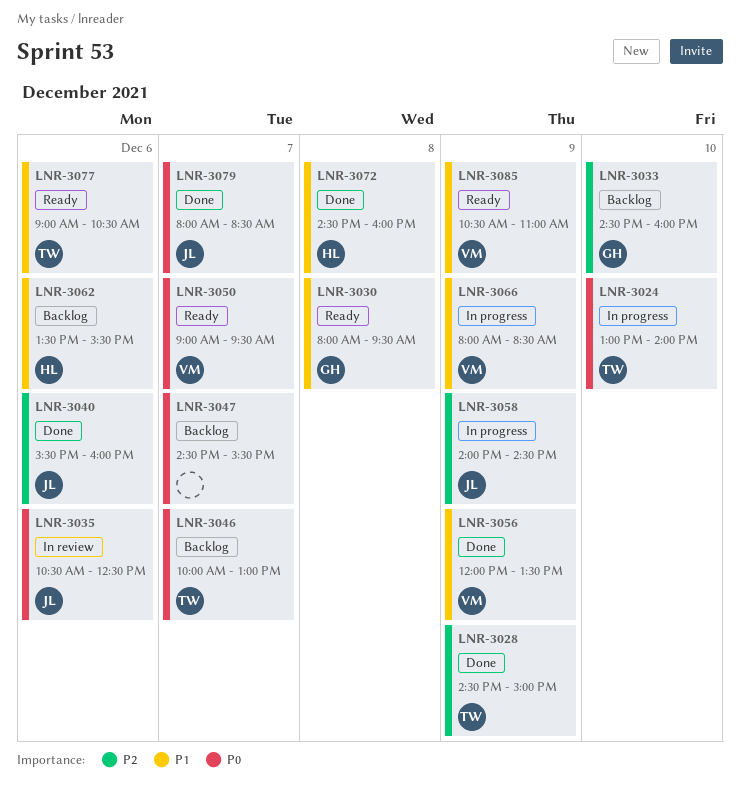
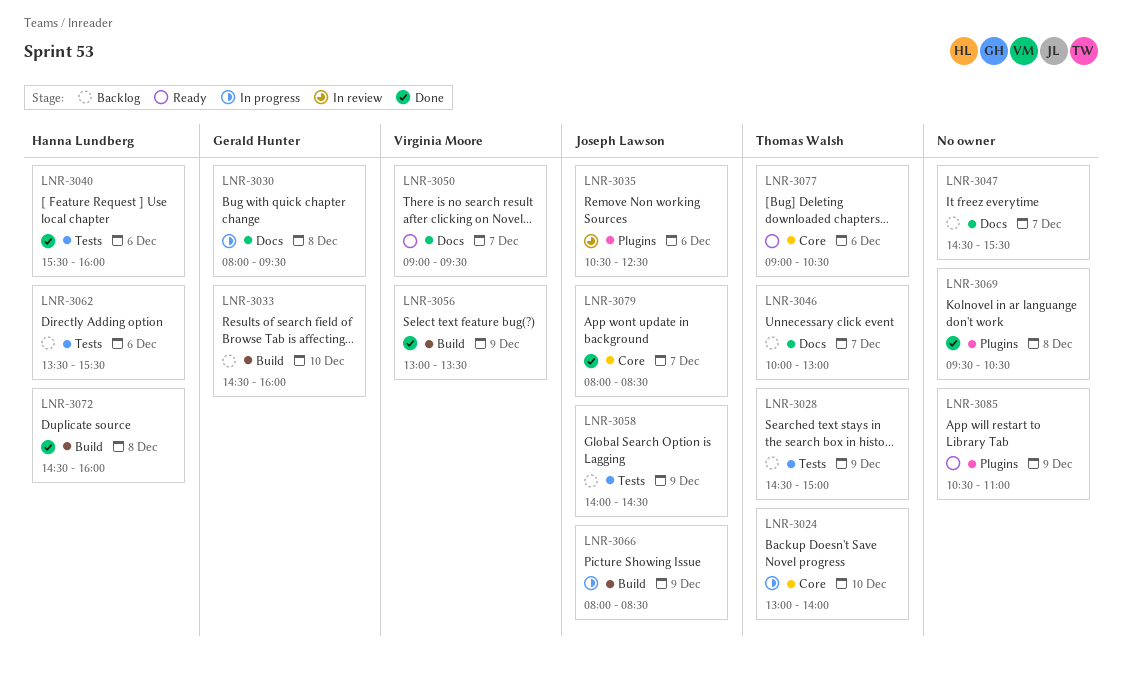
LNR-3028, status: Done -> Backlog
LNR-3030, status: Ready -> In progress
LNR-3040, owner: Joseph Lawson -> Hanna Lundberg
LNR-3056, begins: 12:00 -> 13:00
LNR-3058, status: In progress -> Backlog
LNR-3066, owner: Virginia Moore -> Joseph Lawson
LNR-3069: none -> present
LNR-3085, owner: Virginia Moore -> none

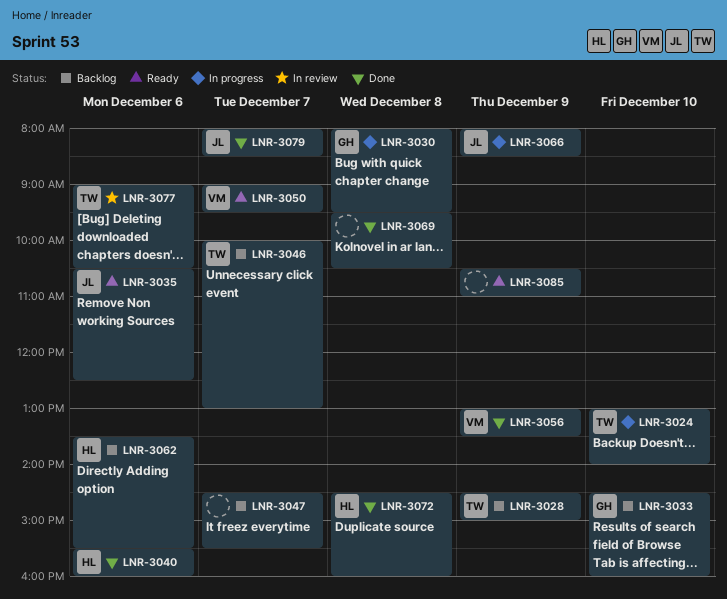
LNR-3035, status: In review -> Ready
LNR-3058: present -> none
LNR-3077, status: Ready -> In review

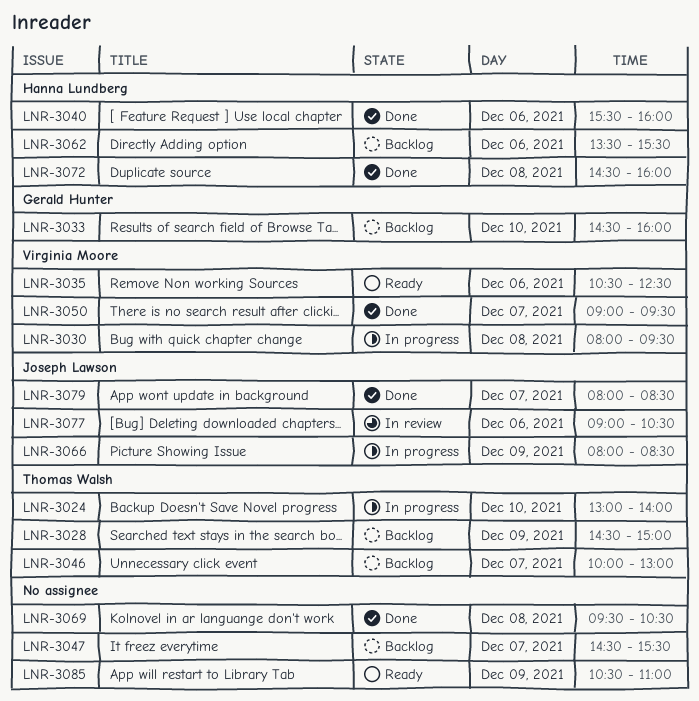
LNR-3030, owner: Gerald Hunter -> Virginia Moore
LNR-3035, owner: Joseph Lawson -> Virginia Moore
LNR-3050, status: Ready -> Done
LNR-3056: present -> none
LNR-3077, owner: Thomas Walsh -> Joseph Lawson

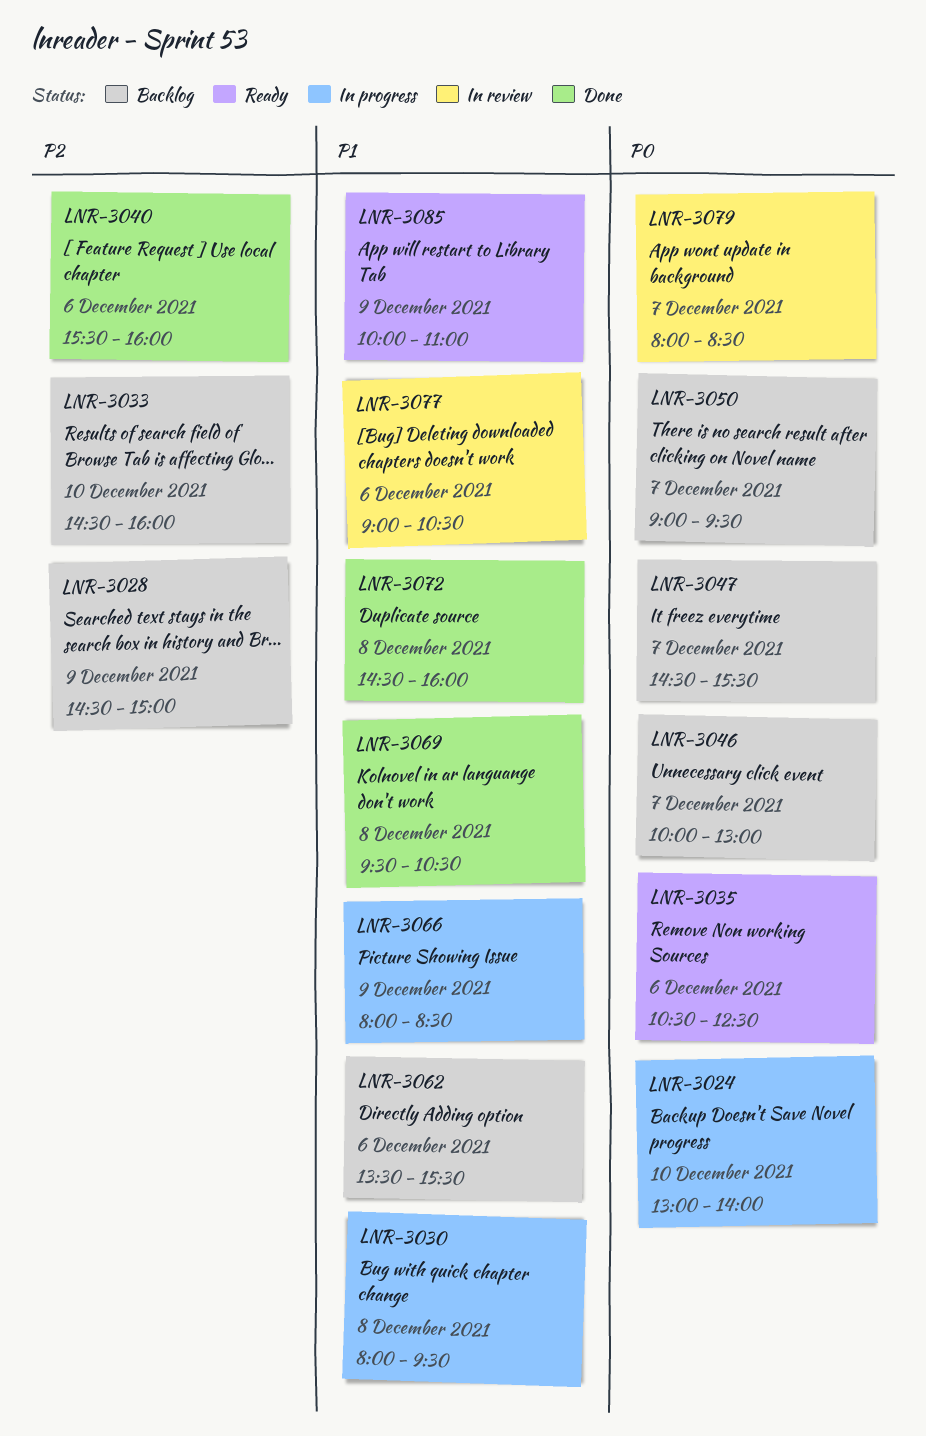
LNR-3050, status: Done -> Backlog
LNR-3079, status: Done -> In review
LNR-3085, begins: 10:30 -> 10:00

